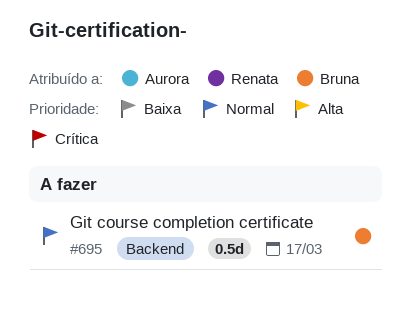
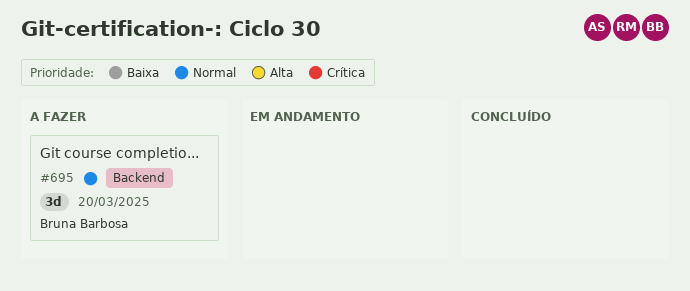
#695, estimate: 0.5d -> 3d
#695, due: Mar 17 -> Mar 20

